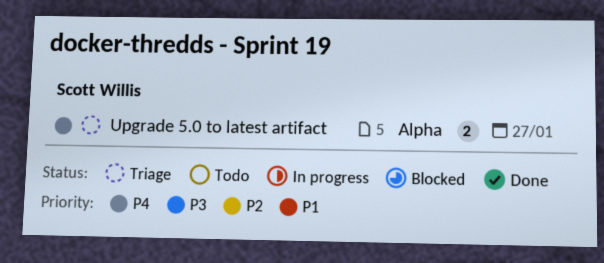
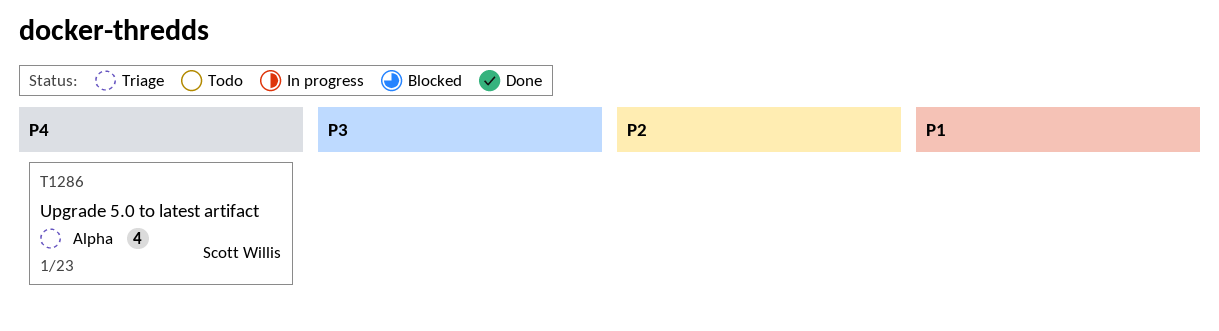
Upgrade 5.0 to latest artifact, estimate: 2 -> 4
Upgrade 5.0 to latest artifact, due: Jan 27 -> Jan 23

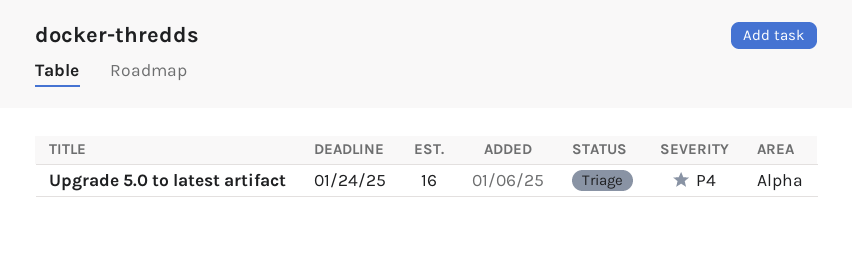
Upgrade 5.0 to latest artifact, estimate: 4 -> 16
Upgrade 5.0 to latest artifact, due: Jan 23 -> Jan 24

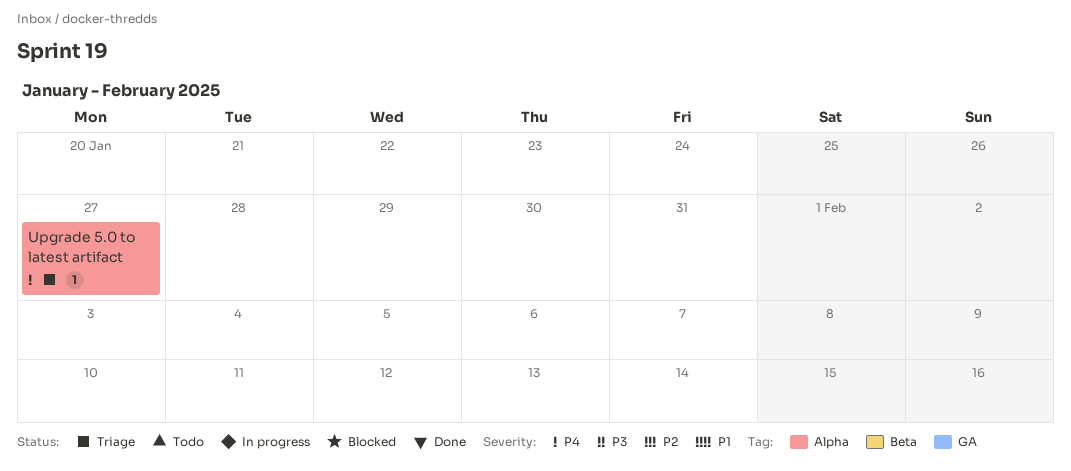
Upgrade 5.0 to latest artifact, estimate: 16 -> 1
Upgrade 5.0 to latest artifact, due: Jan 24 -> Jan 27

